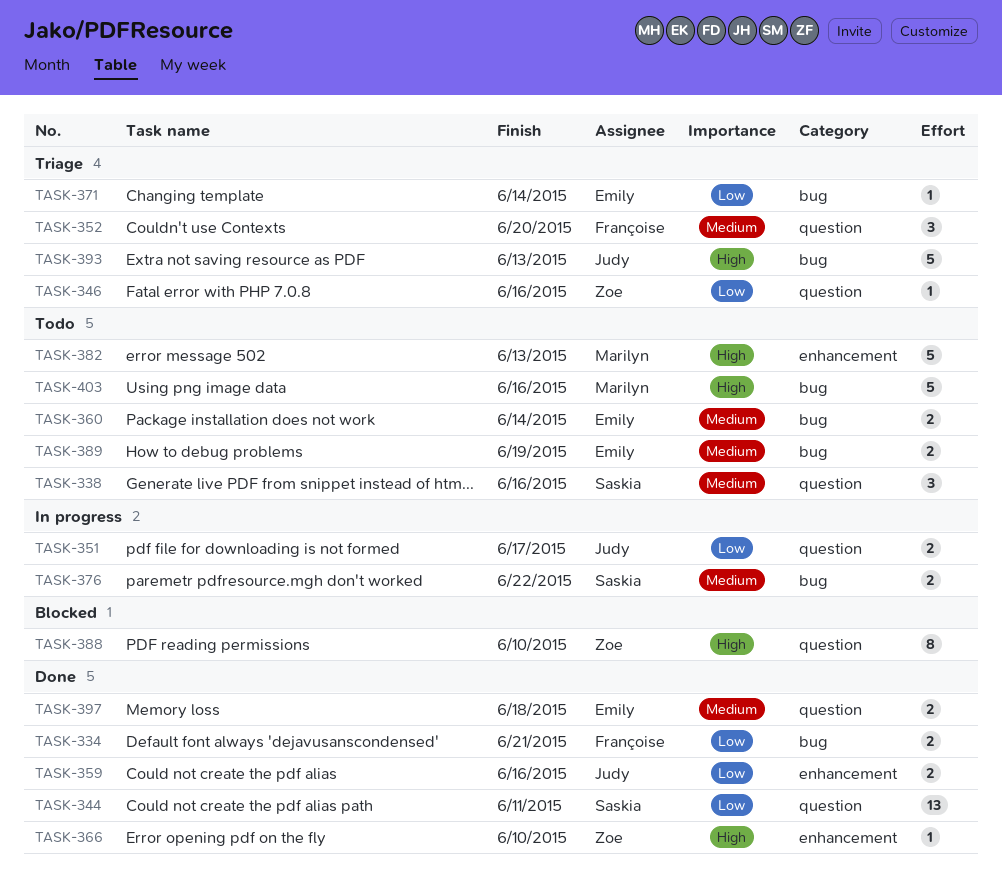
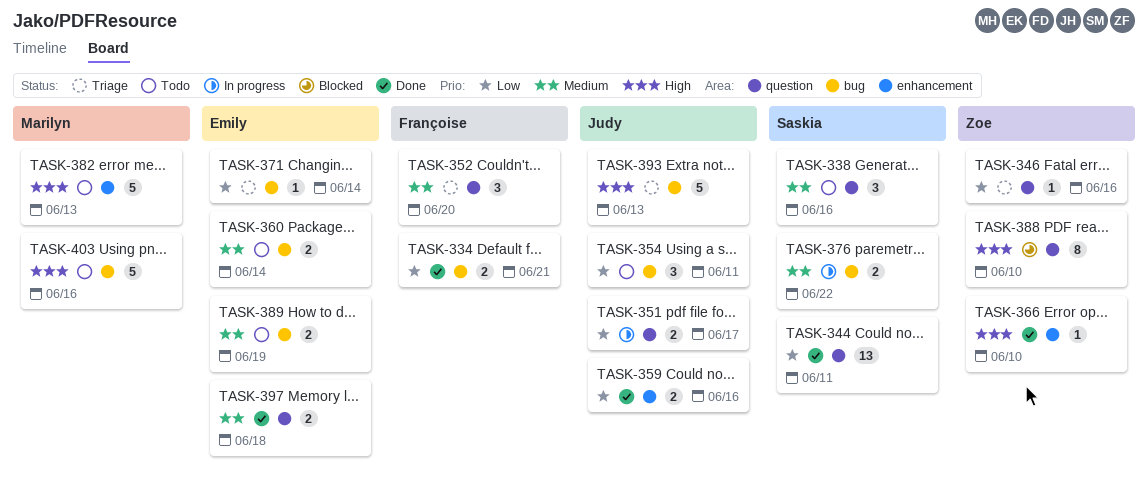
TASK-354: none -> present

